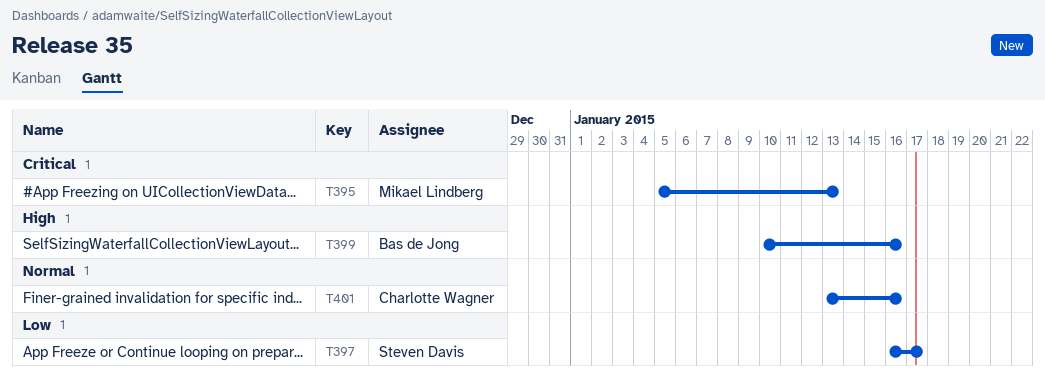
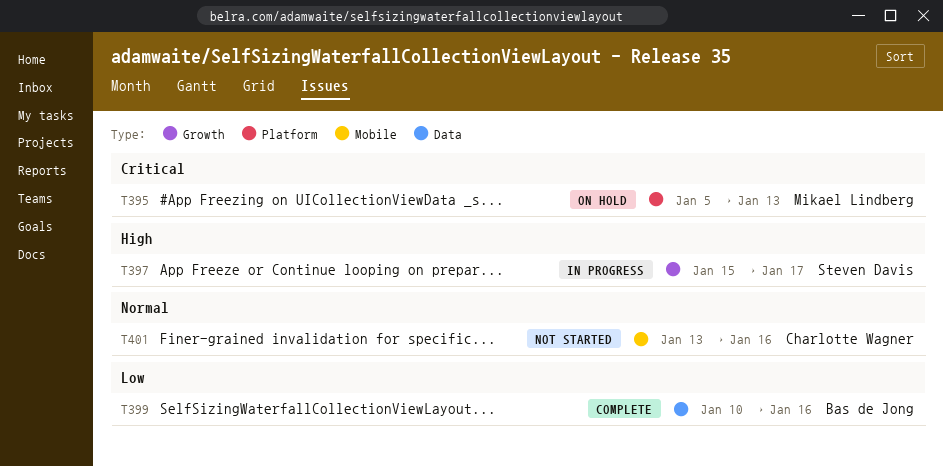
T397, priority: Low -> High
T397, start: Jan 16 -> Jan 15
T399, priority: High -> Low

